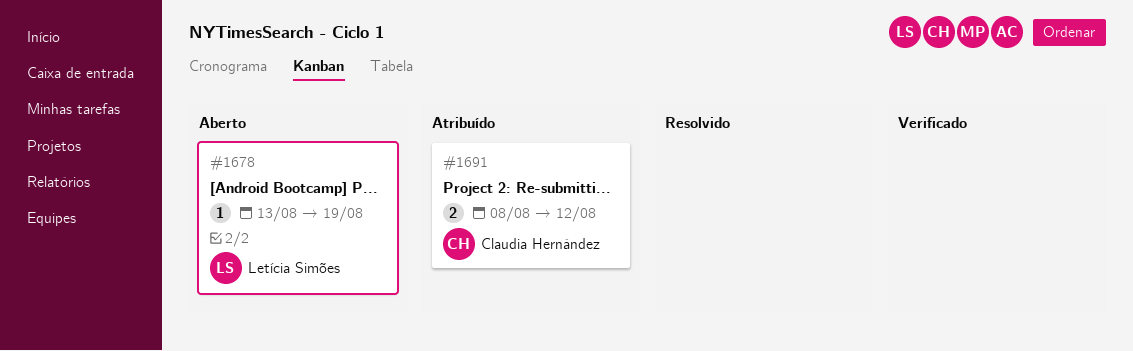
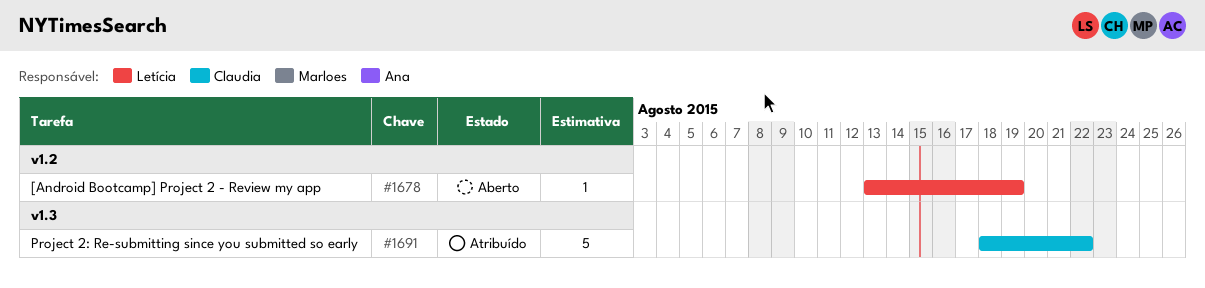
#1691, estimate: 2 -> 5
#1691, start: Aug 8 -> Aug 18
#1691, due: Aug 12 -> Aug 22

